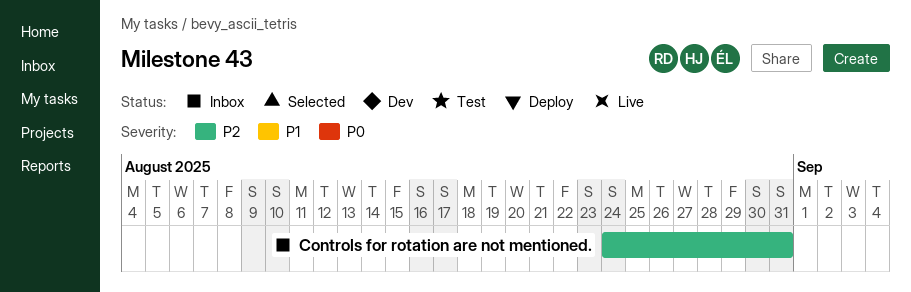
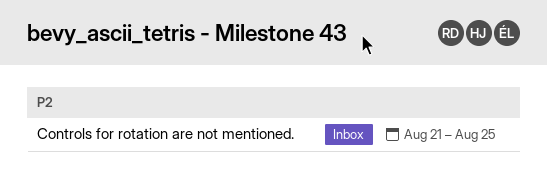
Controls for rotation are not mentioned., start: Aug 24 -> Aug 21
Controls for rotation are not mentioned., due: Aug 31 -> Aug 25

